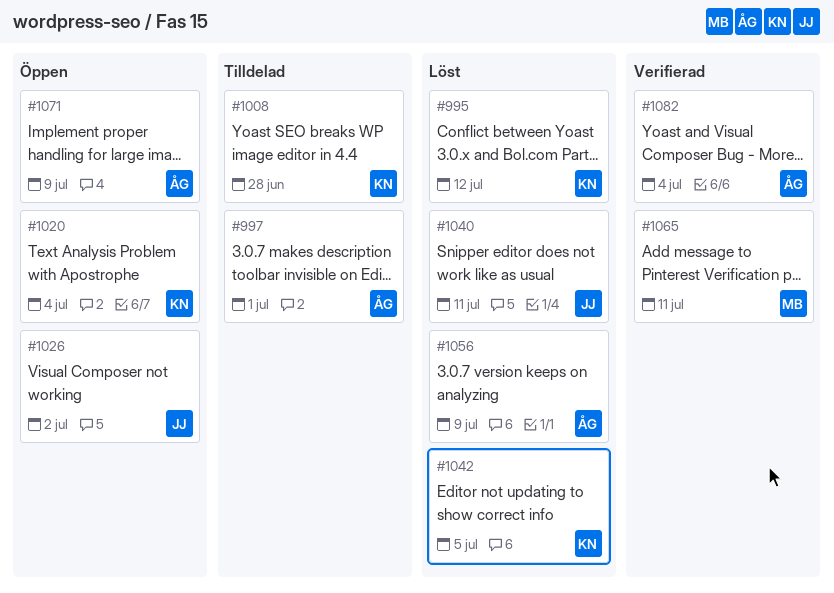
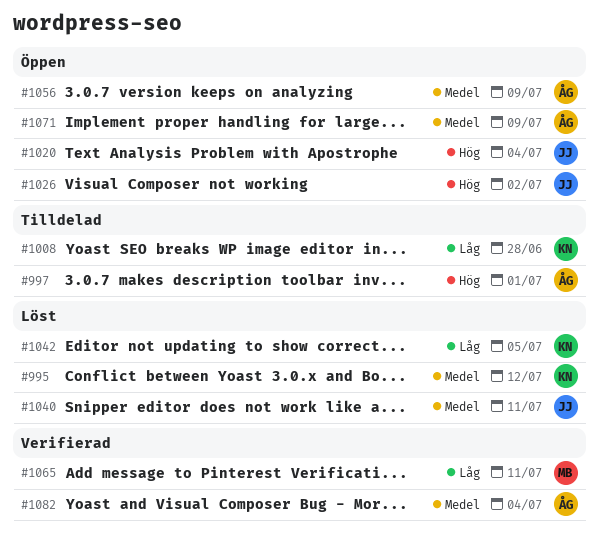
#1020, owner: KN -> JJ
#1056, status: Löst -> Öppen

